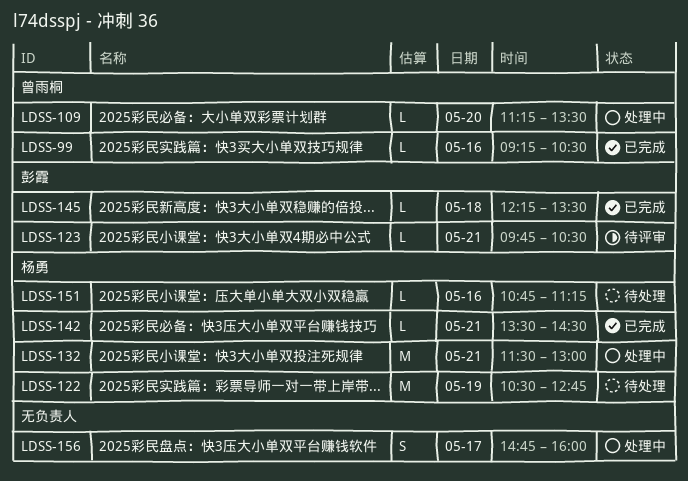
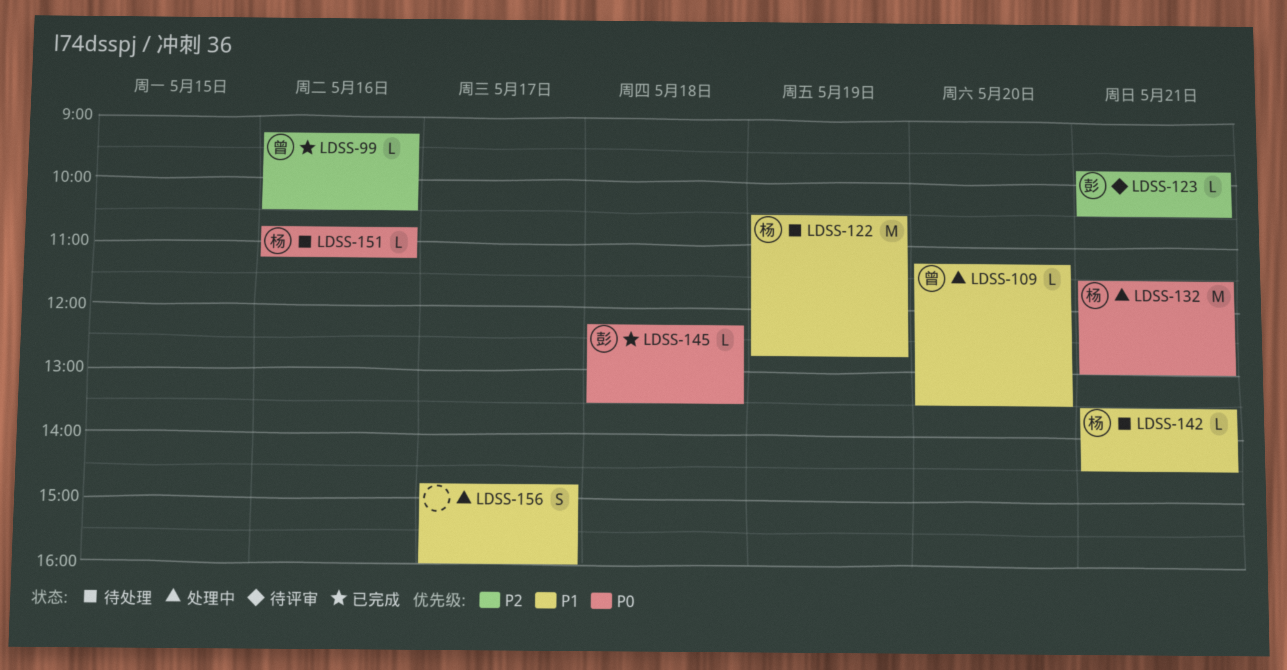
LDSS-142, status: 已完成 -> 待处理

